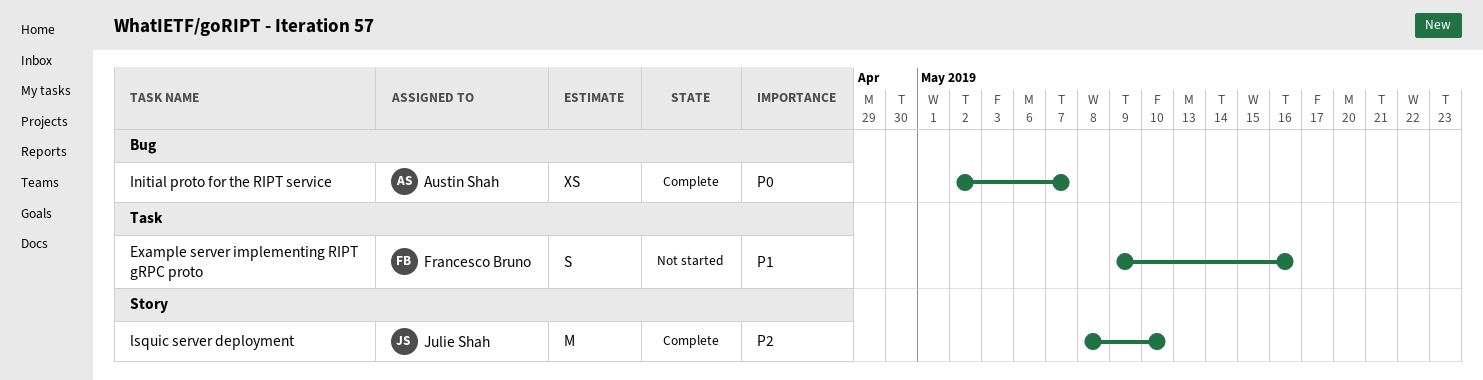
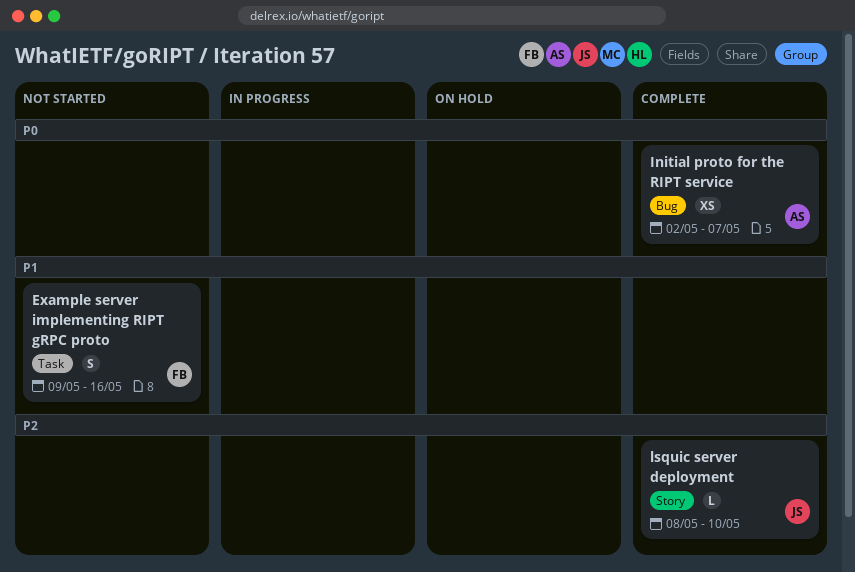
lsquic server deployment, estimate: M -> L

